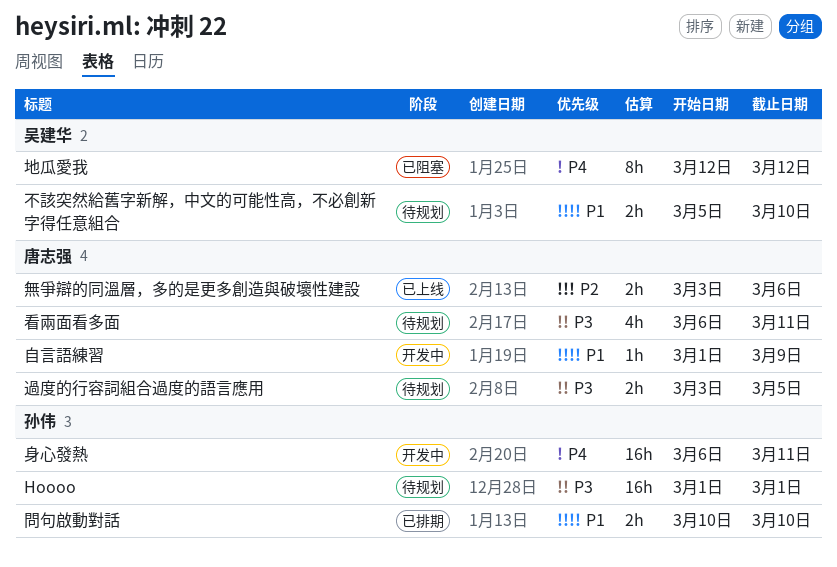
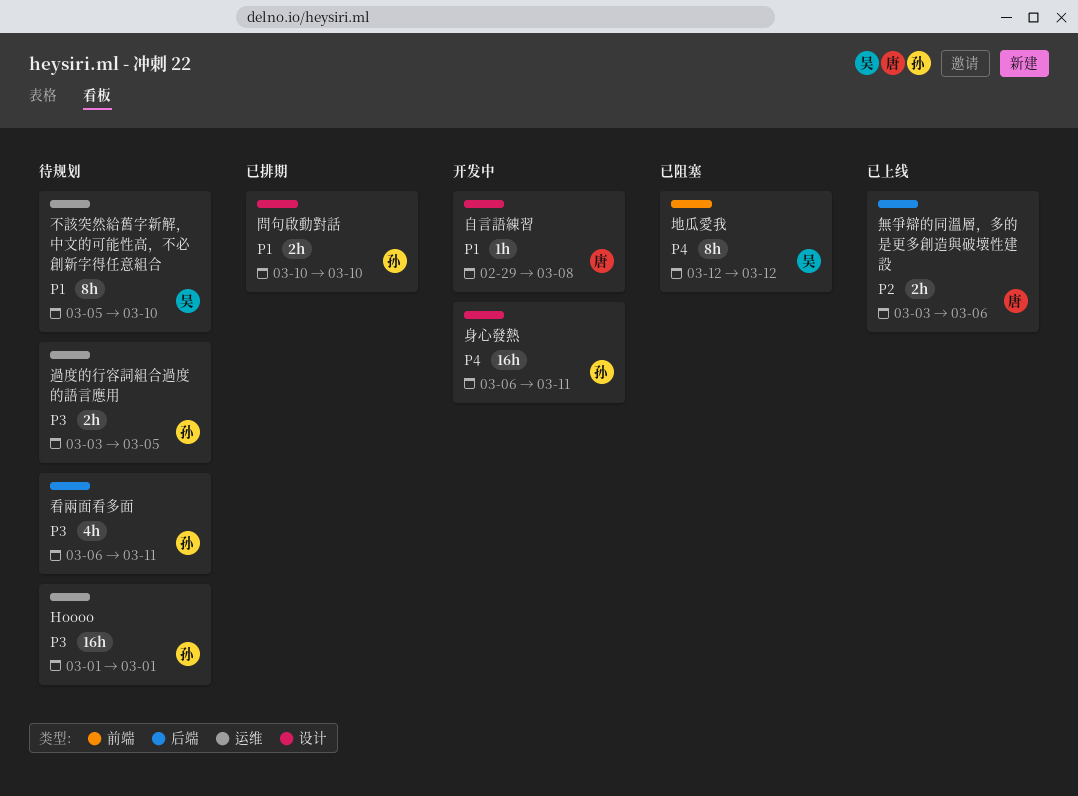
不該突然給舊字新解，中文的可能性高，不必創新字得任意組合, estimate: 2h -> 8h
看兩面看多面, owner: 唐志强 -> 孙伟
自言語練習, start: Mar 1 -> Feb 29
自言語練習, due: Mar 9 -> Mar 8
過度的行容詞組合過度的語言應用, owner: 唐志强 -> 孙伟

